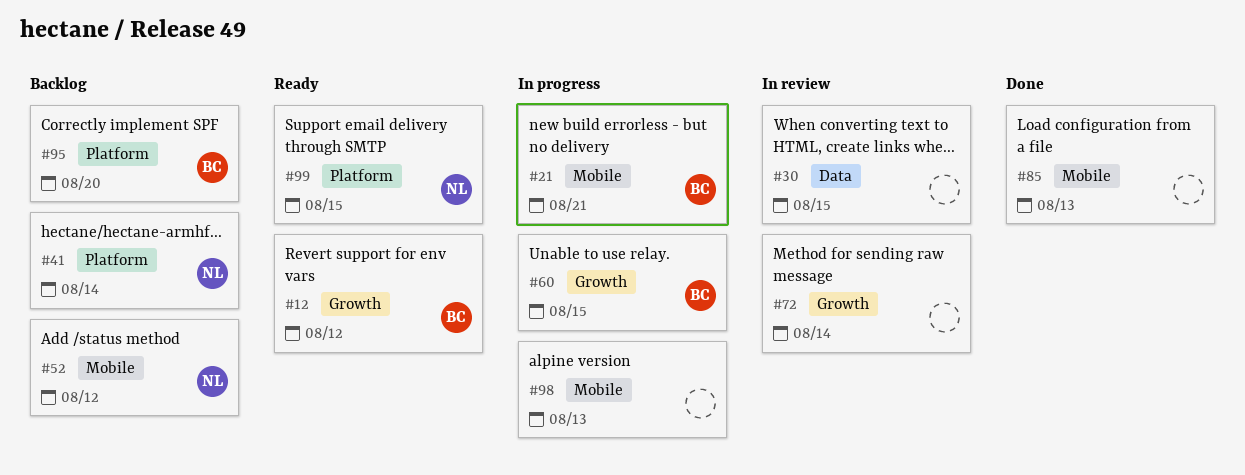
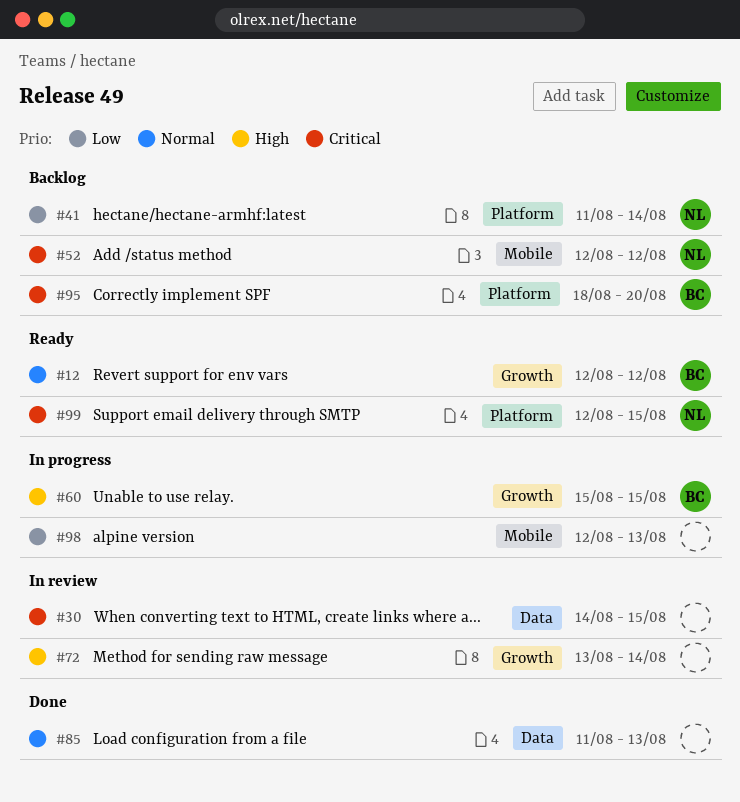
#21: present -> none
#85, label: Mobile -> Data

